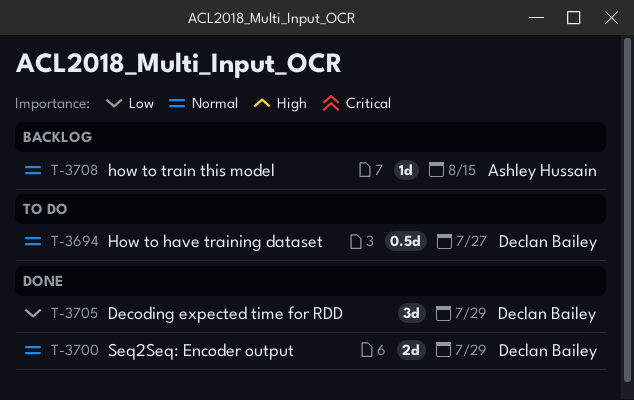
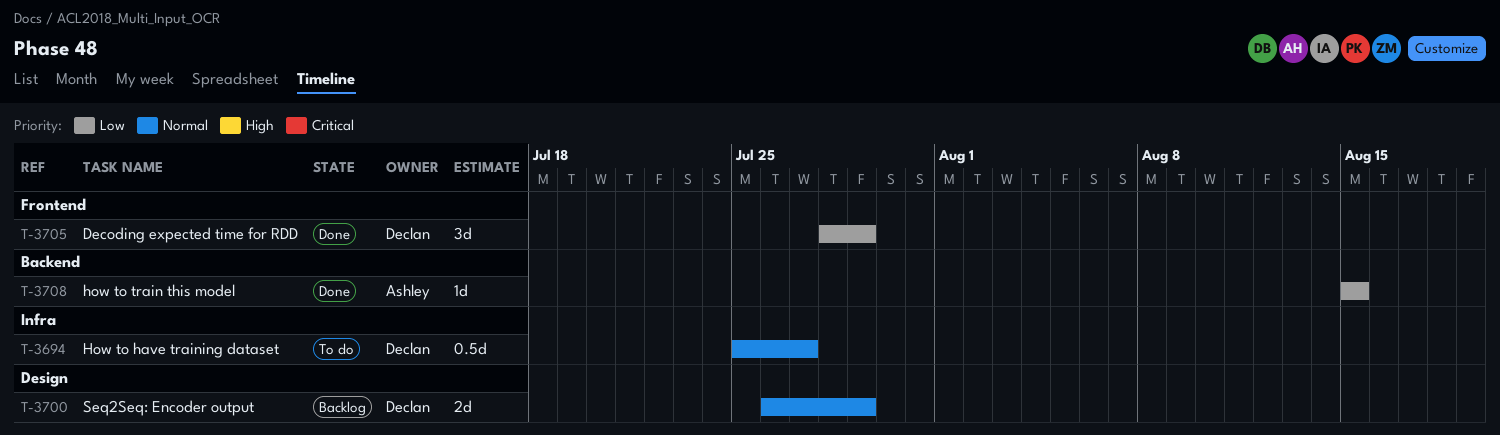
T-3700, status: Done -> Backlog
T-3708, status: Backlog -> Done
T-3708, priority: Normal -> Low

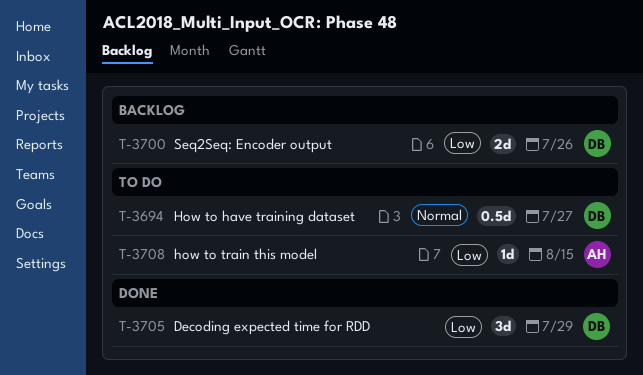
T-3700, priority: Normal -> Low
T-3700, due: Jul 29 -> Jul 26
T-3708, status: Done -> To do

